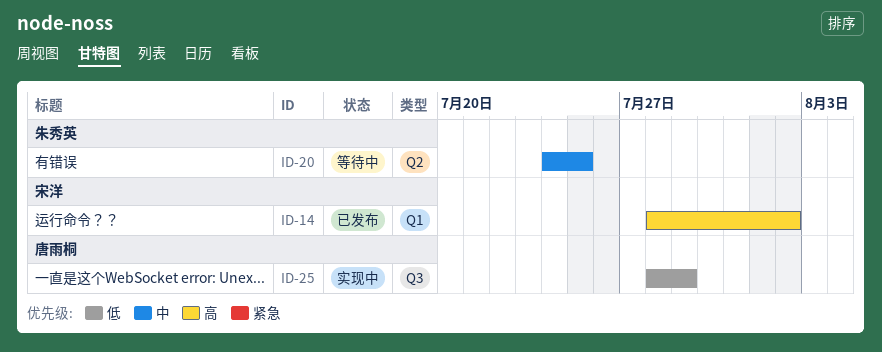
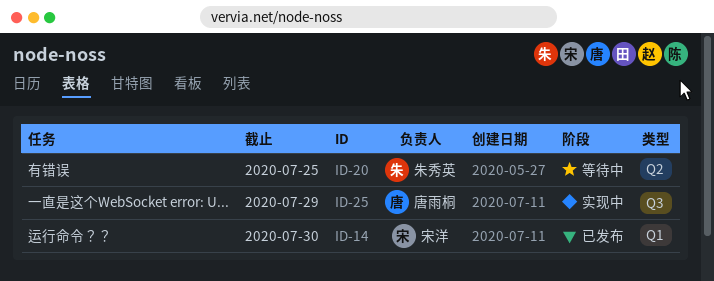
ID-14, due: Aug 2 -> Jul 30

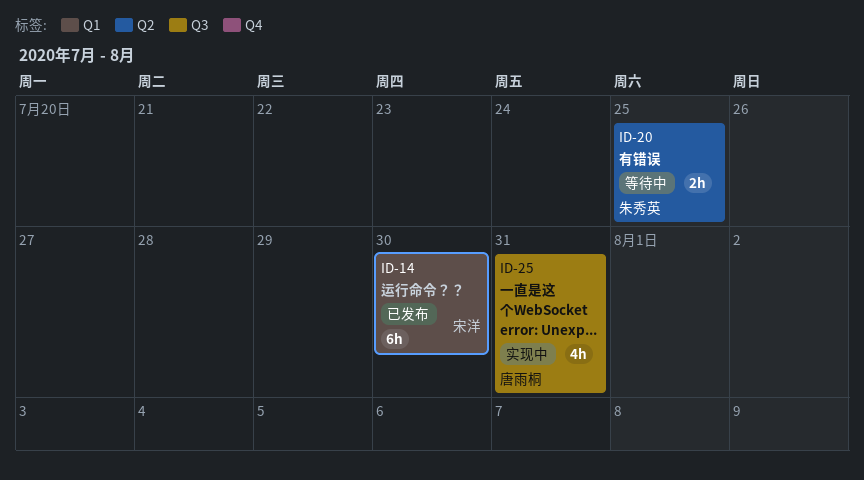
ID-25, due: Jul 29 -> Jul 31

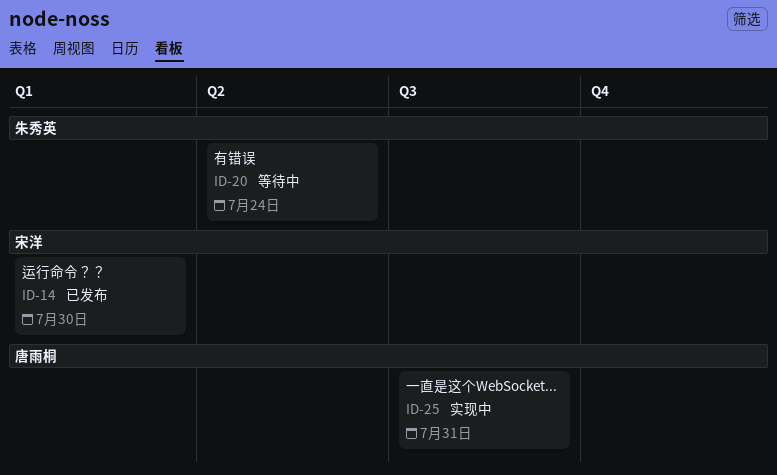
ID-20, due: Jul 25 -> Jul 24

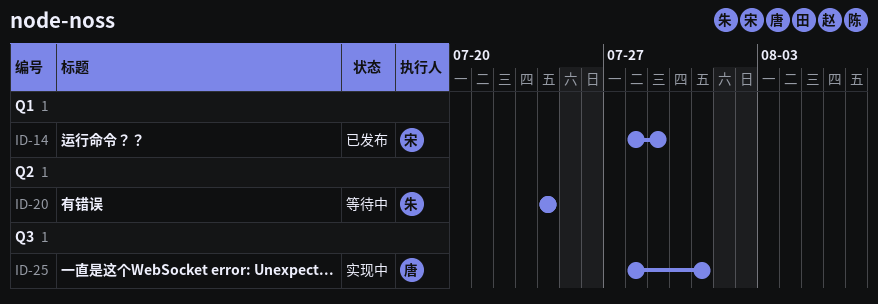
ID-14, due: Jul 30 -> Jul 29

